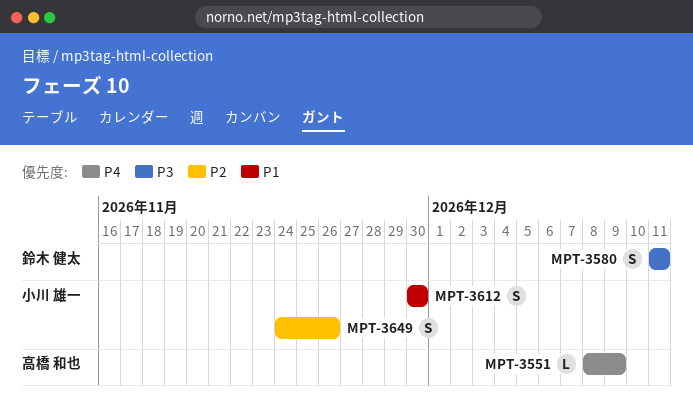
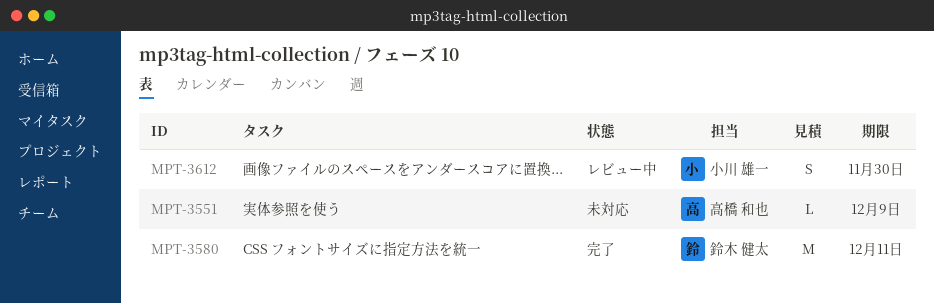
MPT-3580, estimate: S -> M
MPT-3649: present -> none

